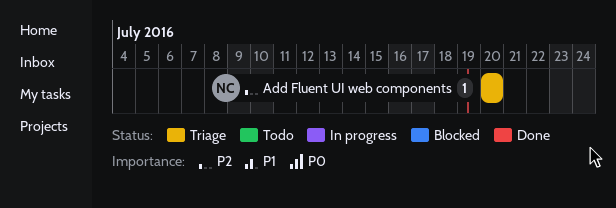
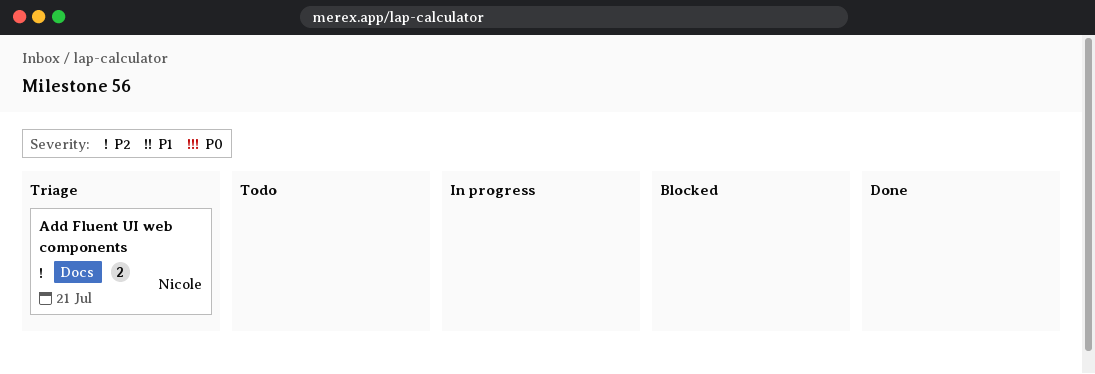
Add Fluent UI web components, estimate: 1 -> 2
Add Fluent UI web components, due: Jul 20 -> Jul 21

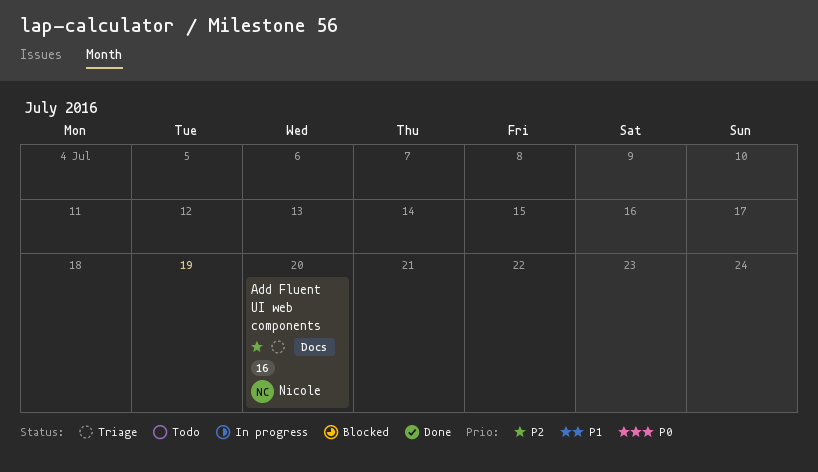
Add Fluent UI web components, estimate: 2 -> 16
Add Fluent UI web components, due: Jul 21 -> Jul 20

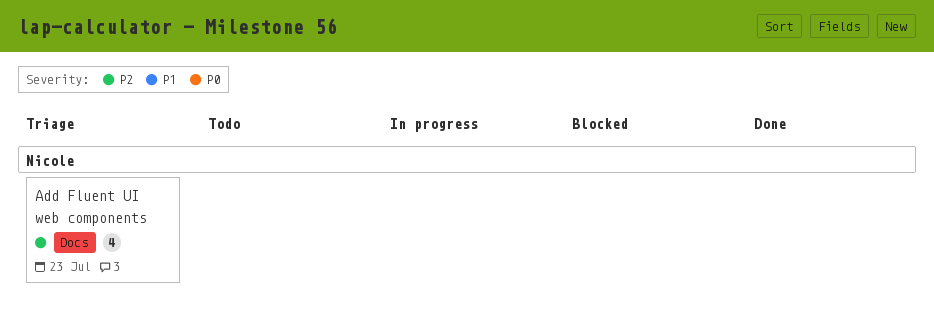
Add Fluent UI web components, estimate: 16 -> 4
Add Fluent UI web components, due: Jul 20 -> Jul 23

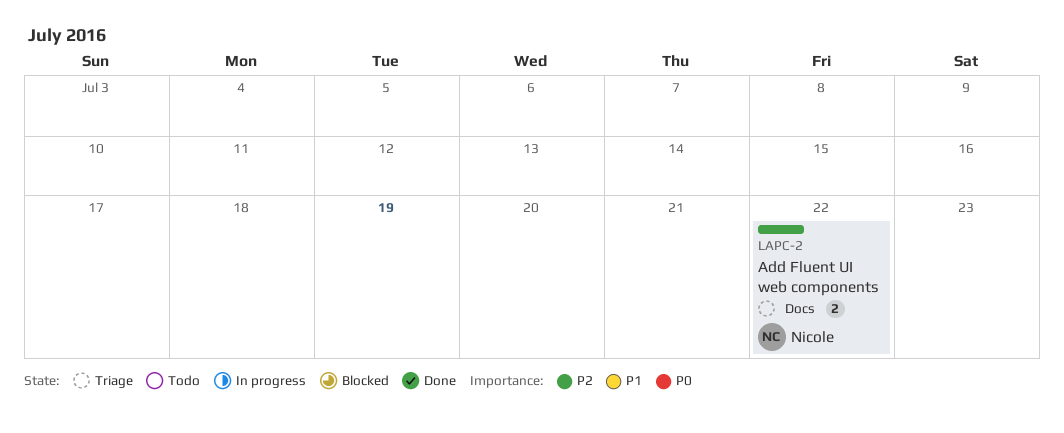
Add Fluent UI web components, estimate: 4 -> 2
Add Fluent UI web components, due: Jul 23 -> Jul 22

